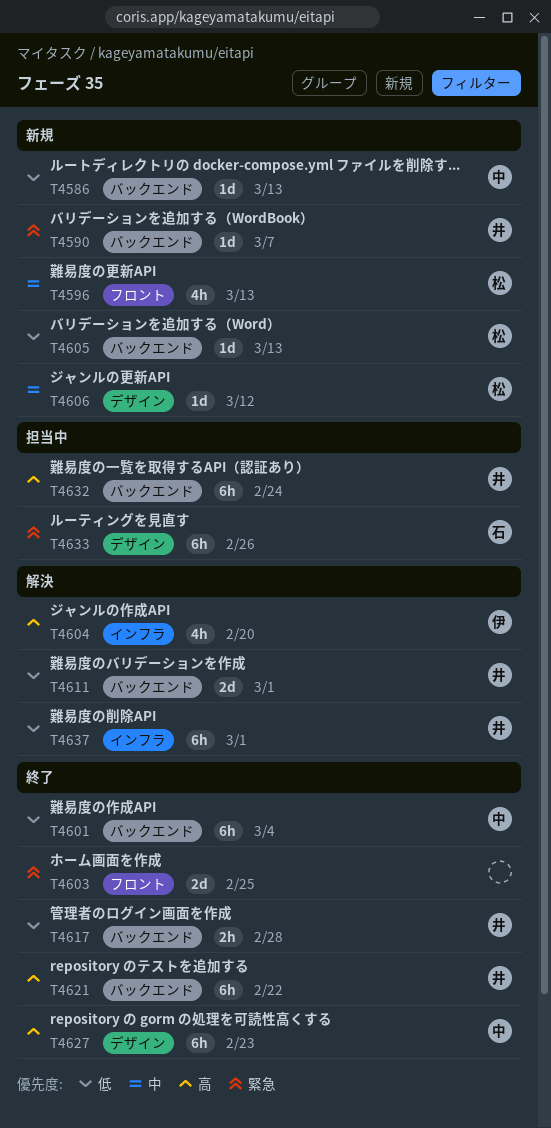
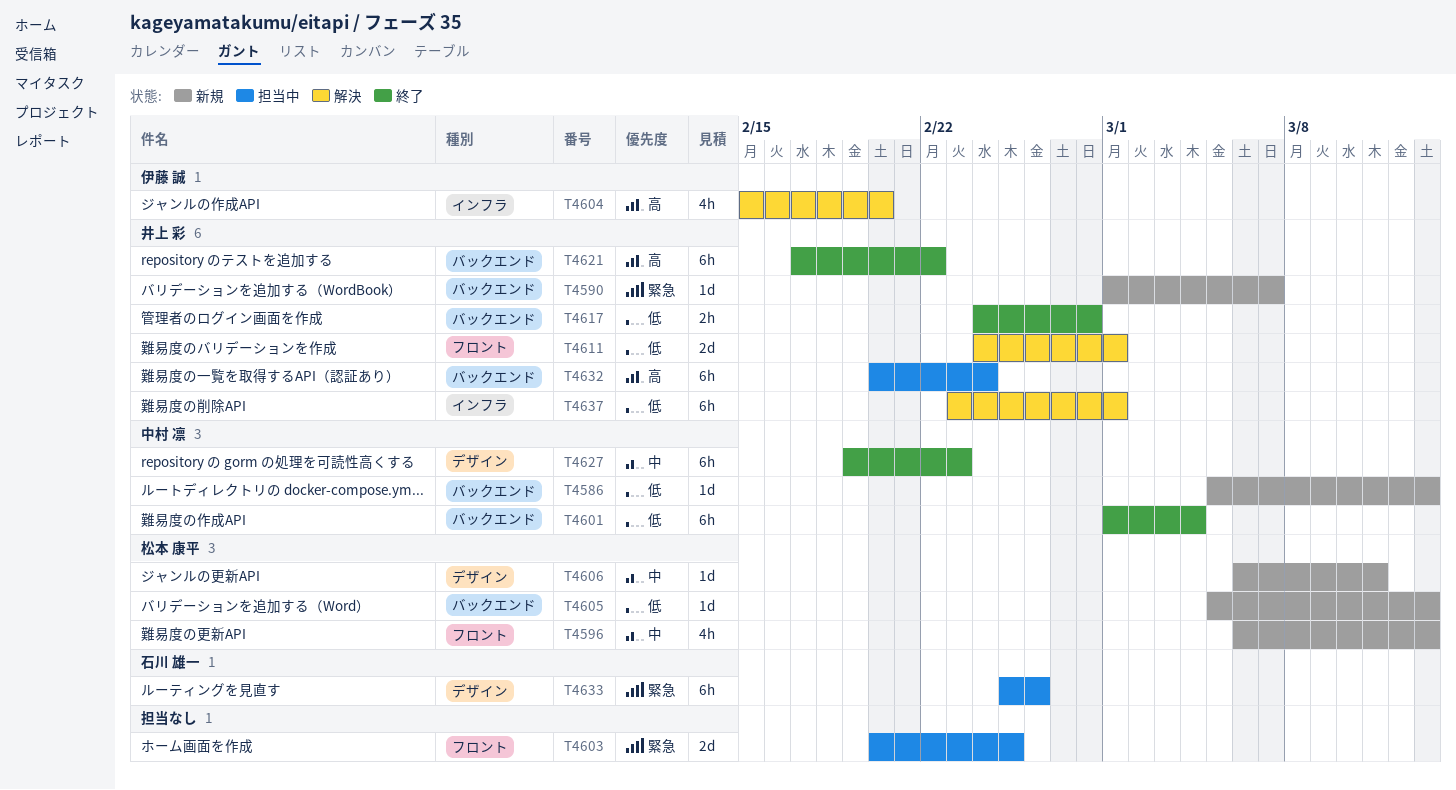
T4603, status: 終了 -> 担当中
T4606, due: Mar 12 -> Mar 11
T4611, label: バックエンド -> フロント
T4627, priority: 高 -> 中

